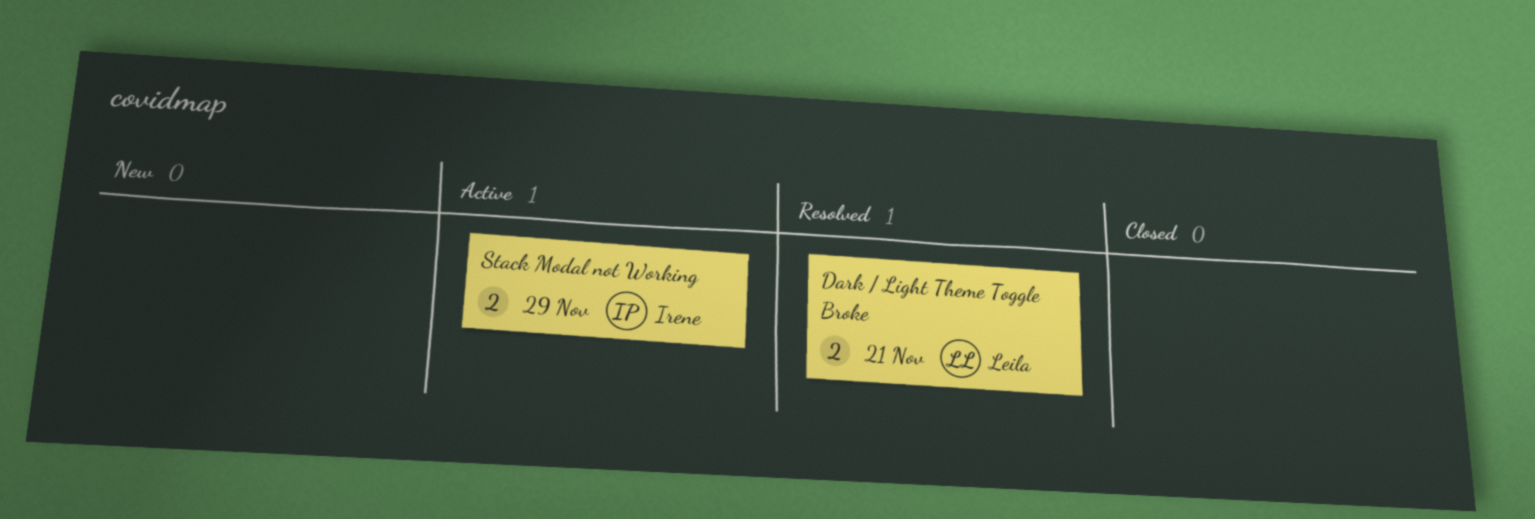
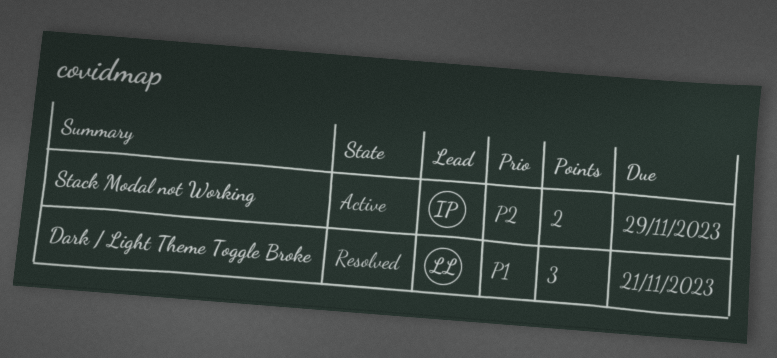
Dark / Light Theme Toggle Broke, estimate: 2 -> 3

